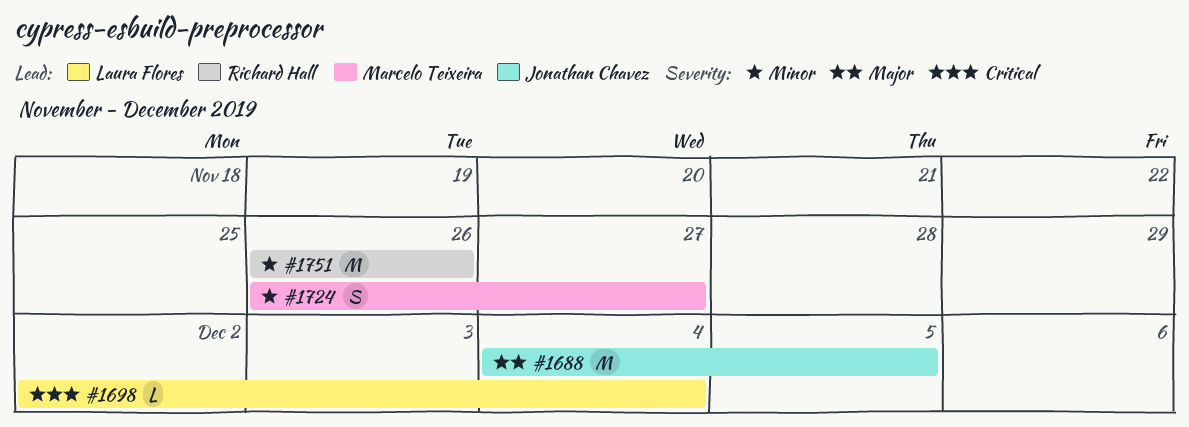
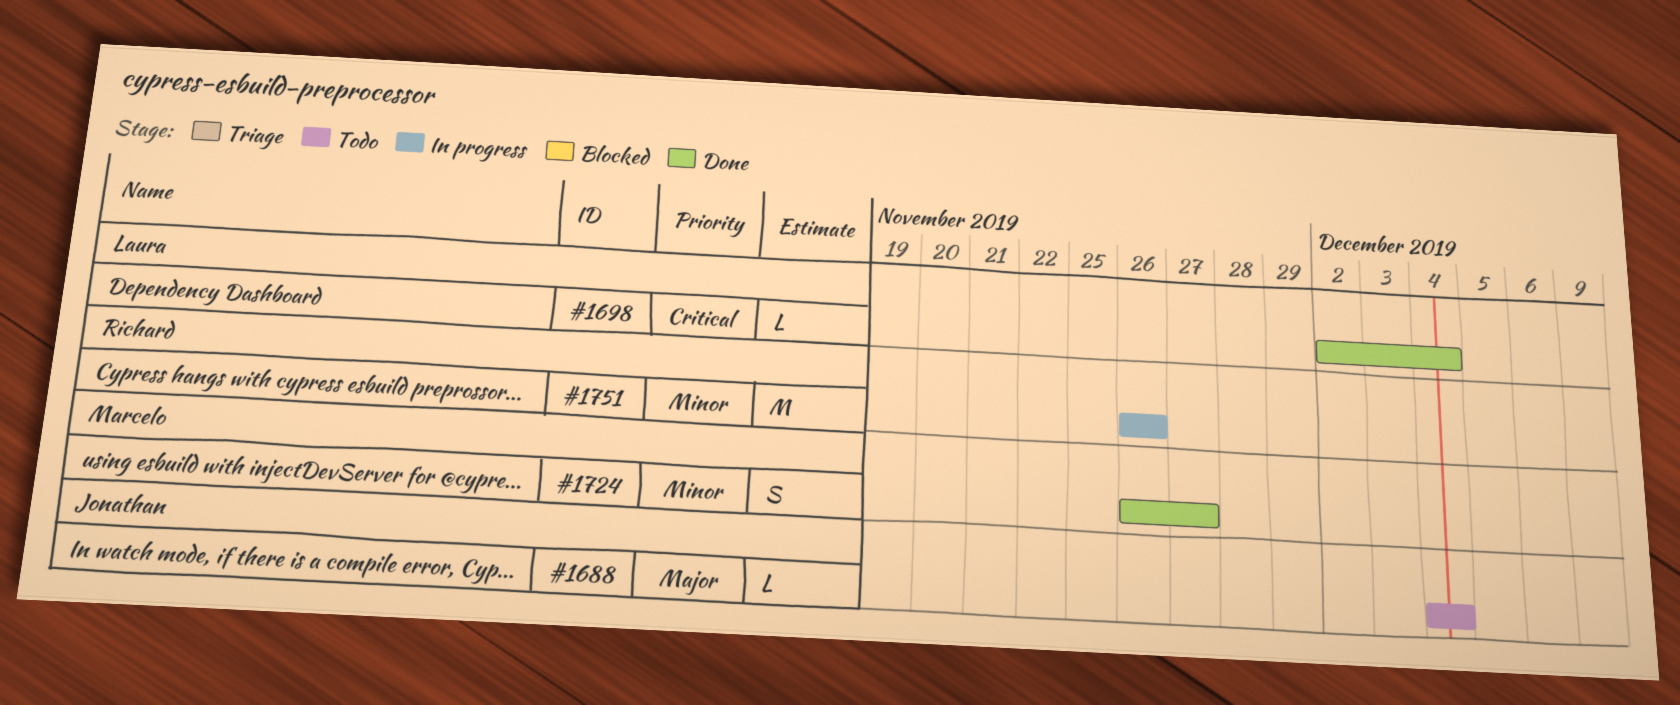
#1688, estimate: M -> L
#1688, due: Dec 5 -> Dec 4

